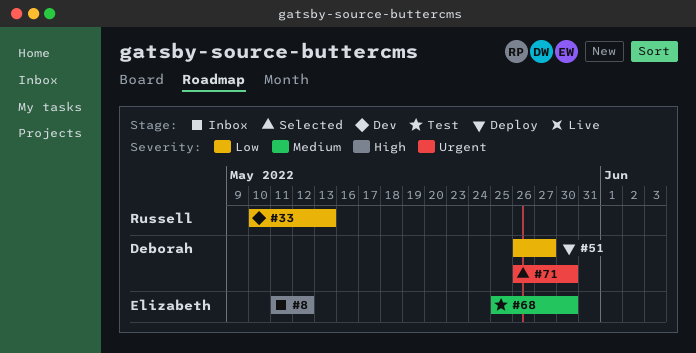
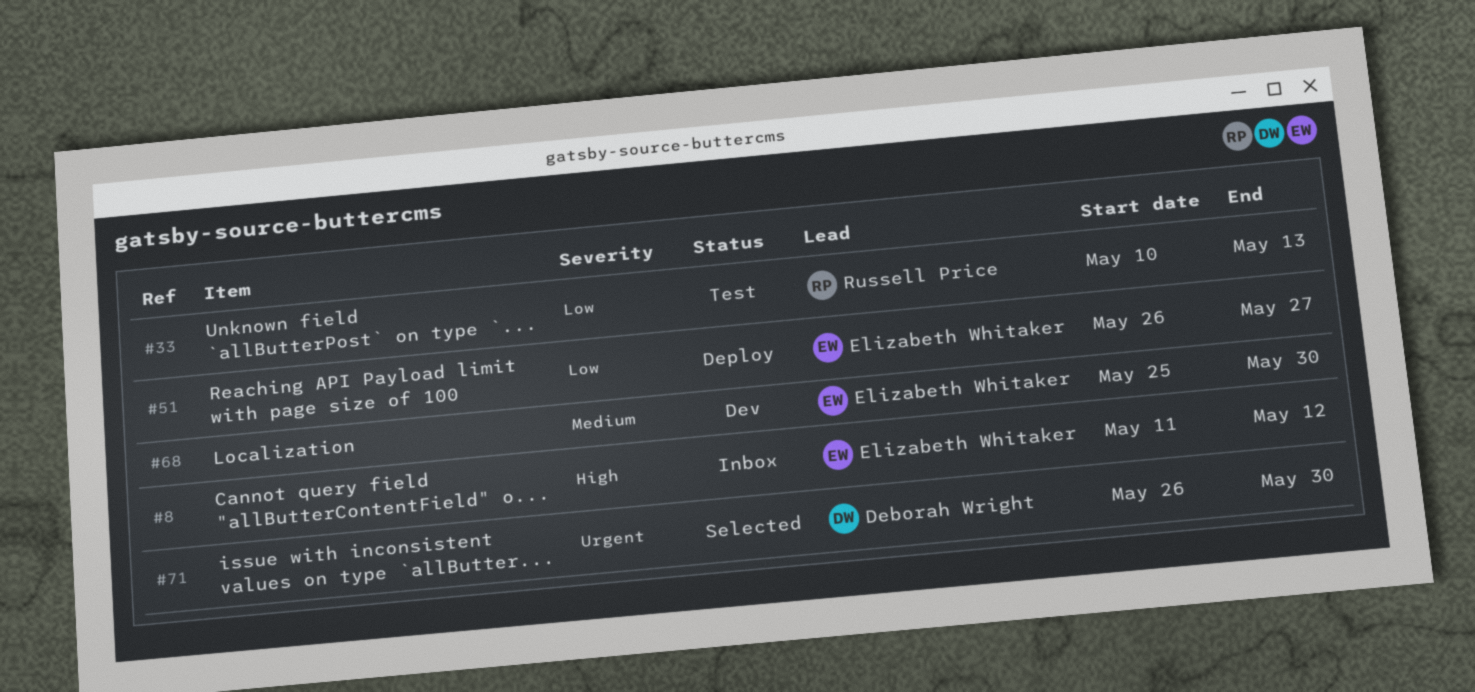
#33, status: Dev -> Test
#51, owner: Deborah Wright -> Elizabeth Whitaker
#68, status: Test -> Dev

